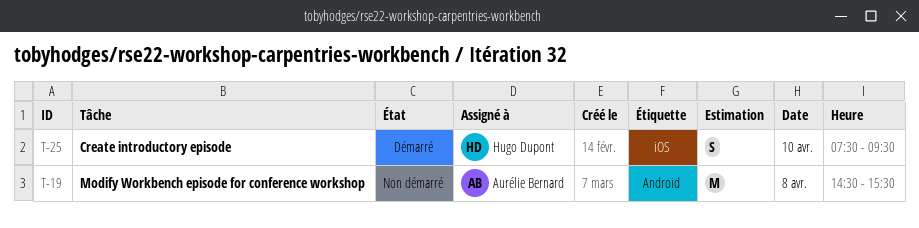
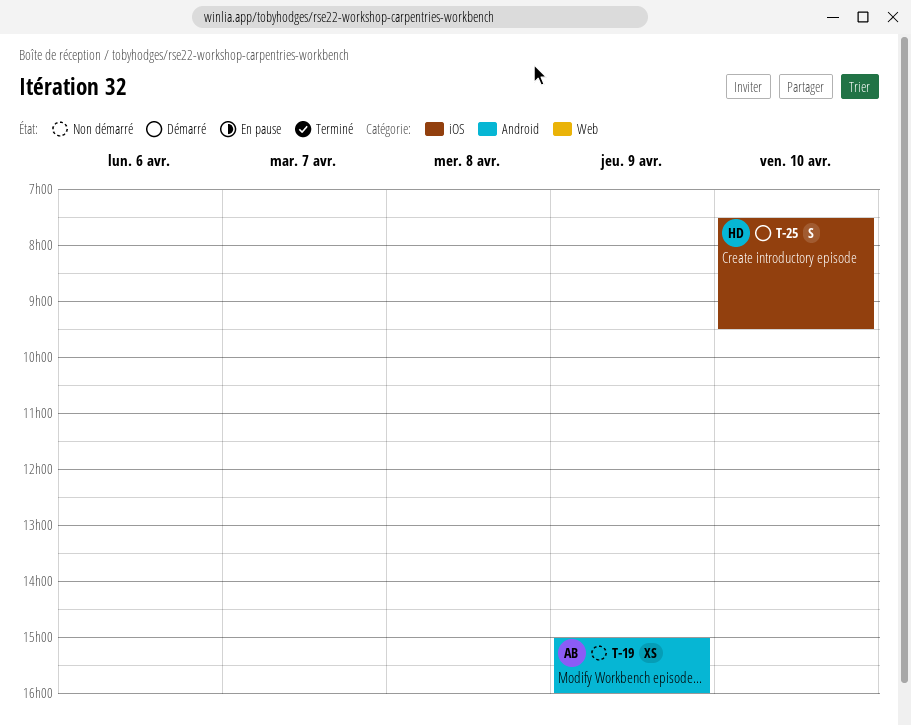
T-19, estimate: M -> XS
T-19, day: Apr 8 -> Apr 9
T-19, begins: 14:30 -> 15:00
T-19, ends: 15:30 -> 16:00

